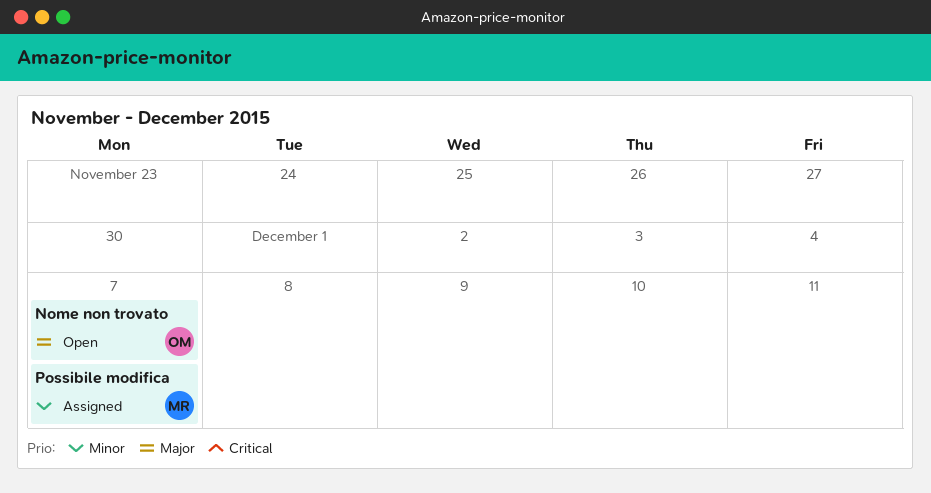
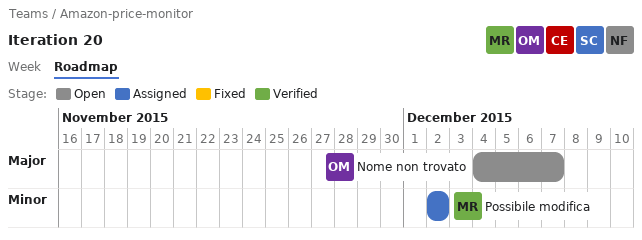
Possibile modifica, due: Dec 7 -> Dec 2

